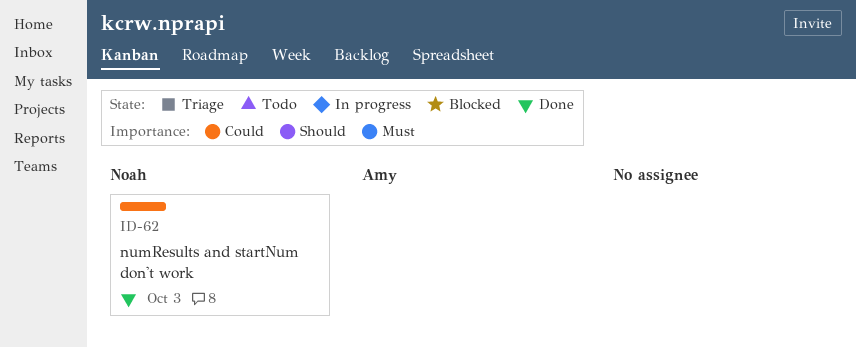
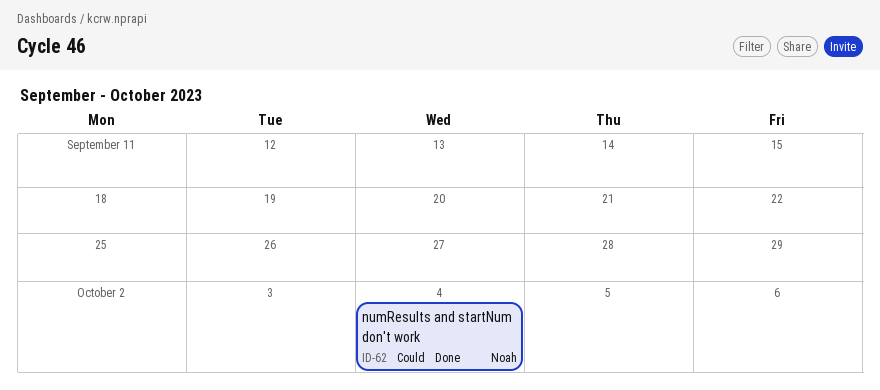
ID-62, due: Oct 3 -> Oct 4

